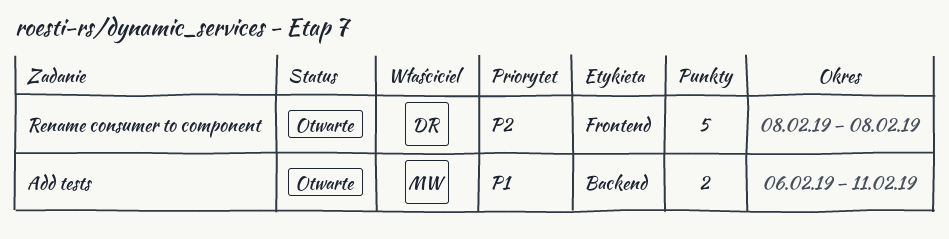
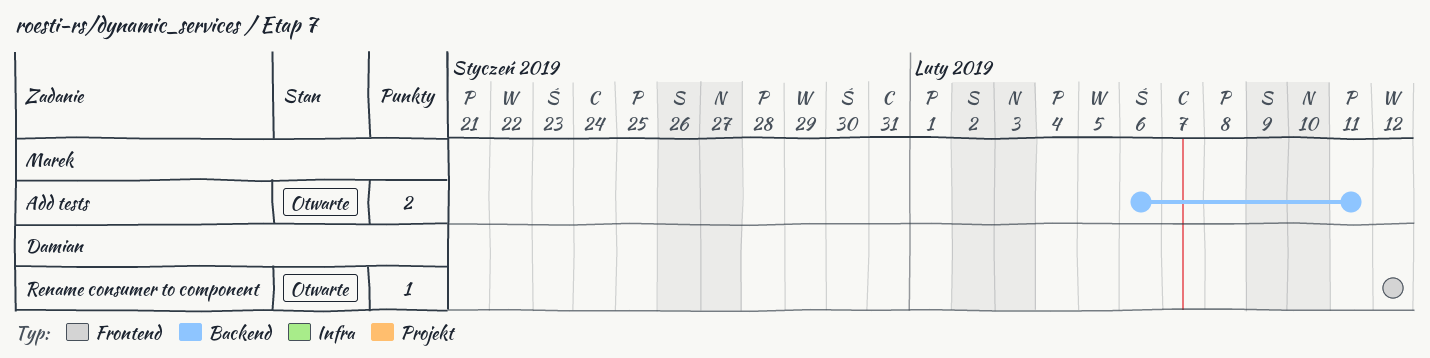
Rename consumer to component, estimate: 5 -> 1
Rename consumer to component, start: Feb 8 -> Feb 12
Rename consumer to component, due: Feb 8 -> Feb 12

